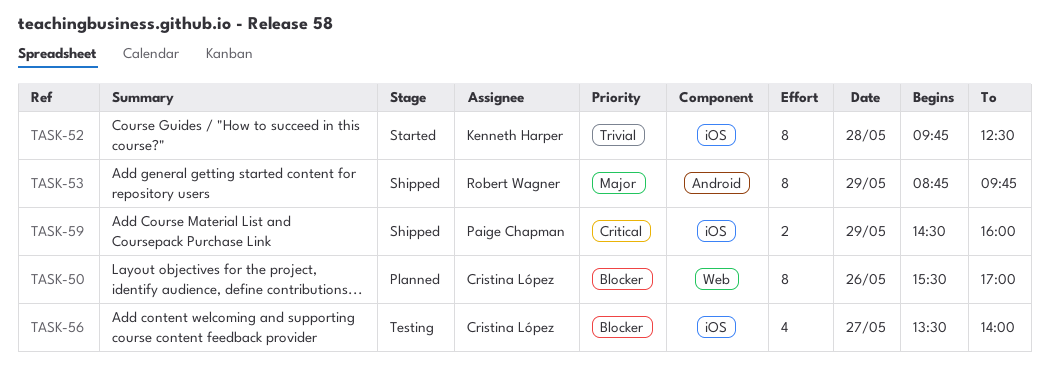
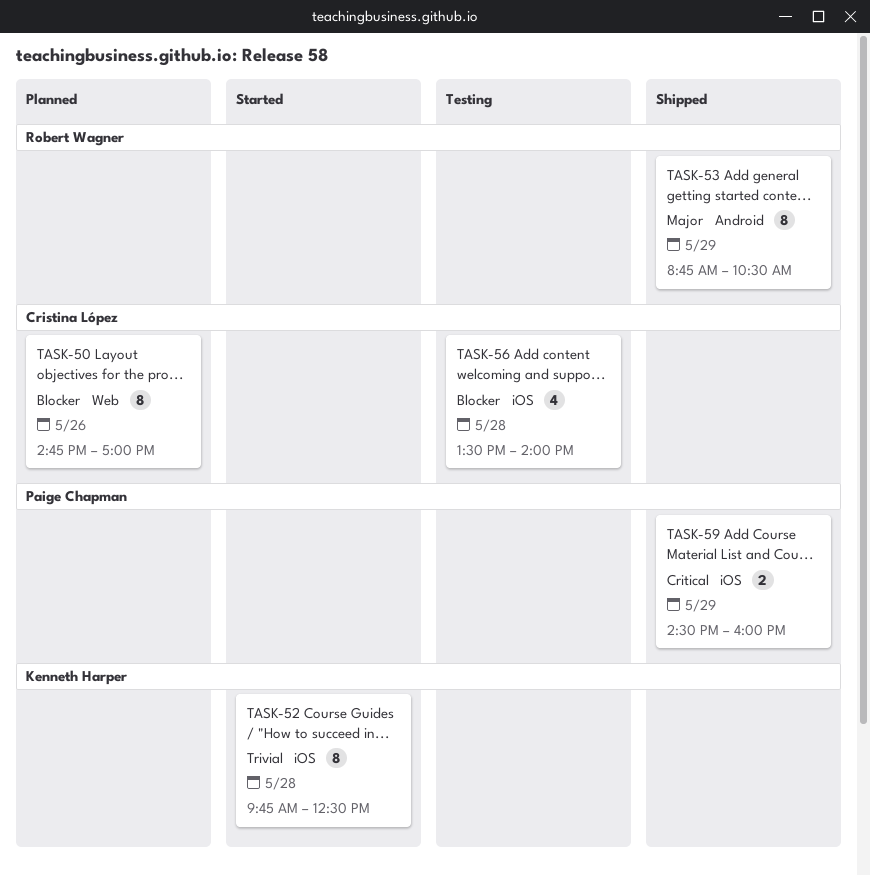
TASK-50, begins: 15:30 -> 14:45
TASK-53, ends: 09:45 -> 10:30
TASK-56, day: May 27 -> May 28

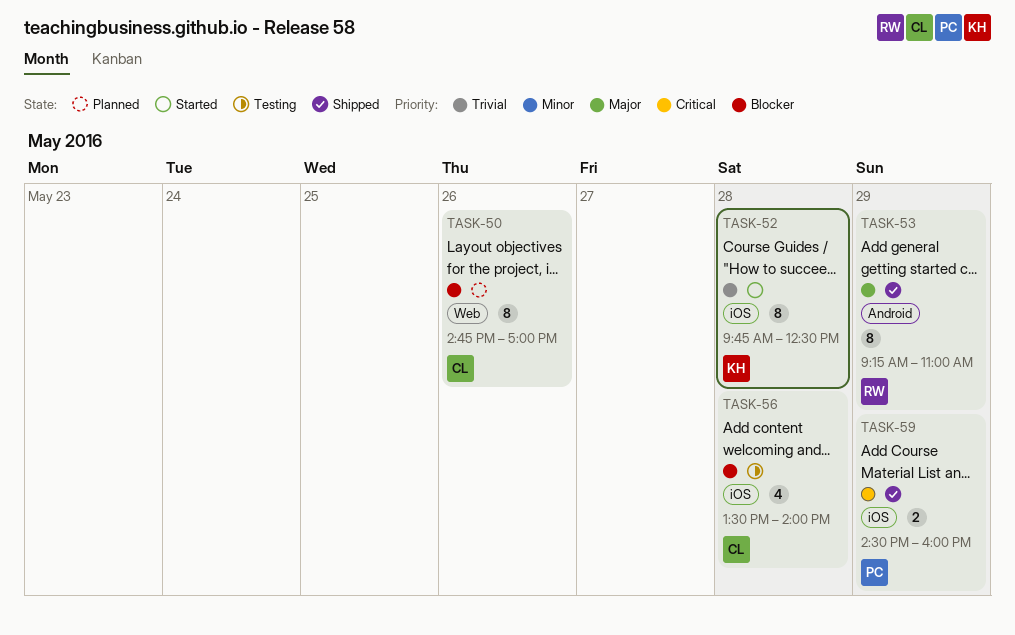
TASK-53, begins: 08:45 -> 09:15
TASK-53, ends: 10:30 -> 11:00

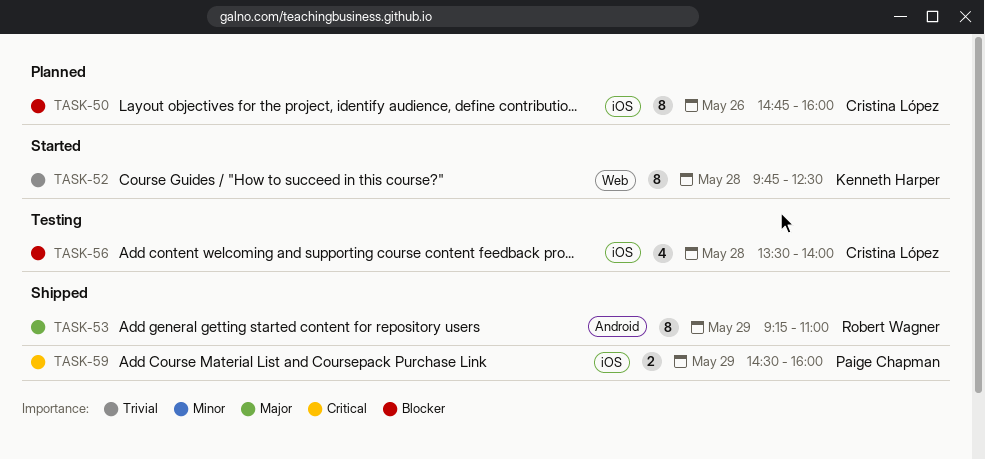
TASK-50, label: Web -> iOS
TASK-50, ends: 17:00 -> 16:00
TASK-52, label: iOS -> Web

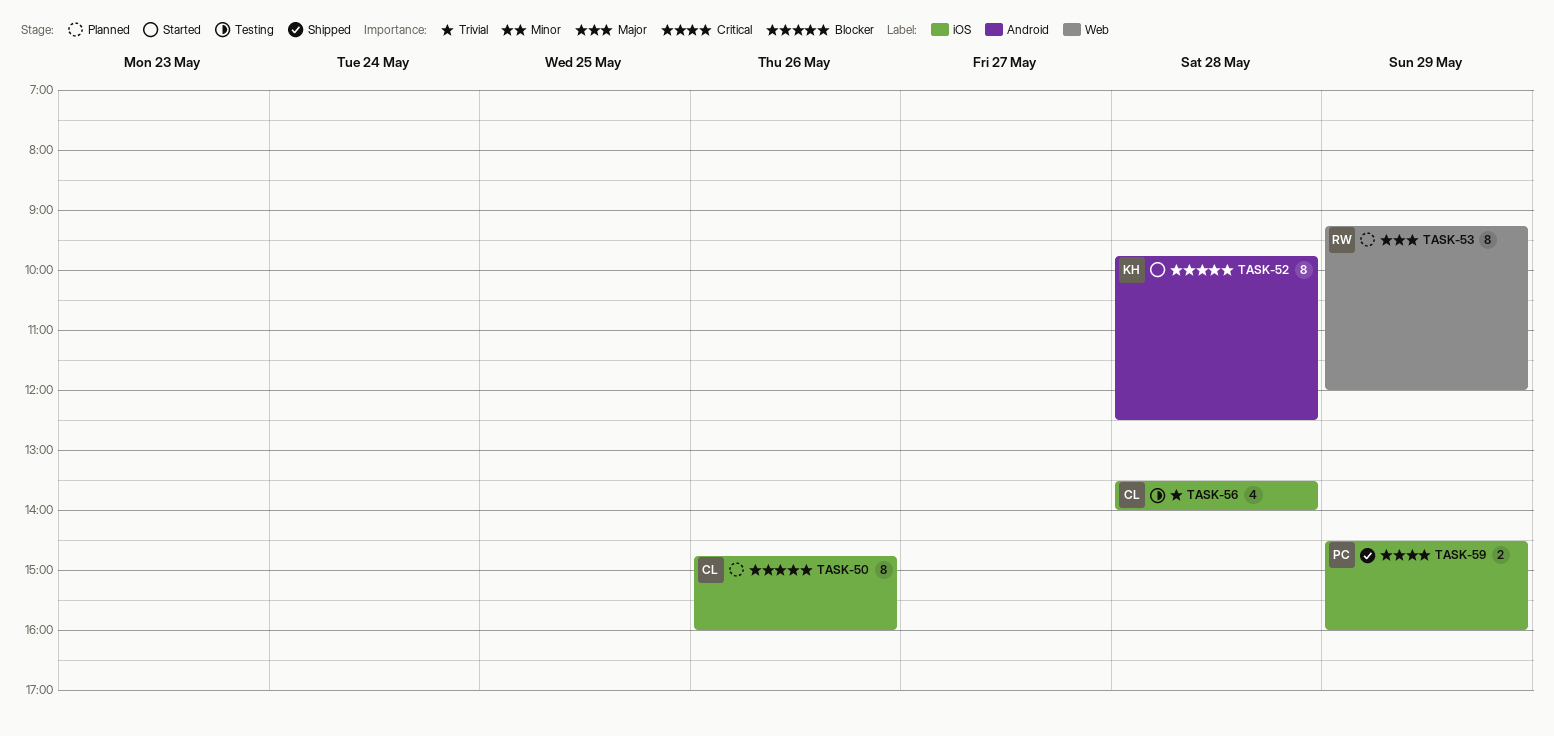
TASK-52, priority: Trivial -> Blocker
TASK-52, label: Web -> Android
TASK-53, status: Shipped -> Planned
TASK-53, label: Android -> Web
TASK-53, ends: 11:00 -> 12:00
TASK-56, priority: Blocker -> Trivial

